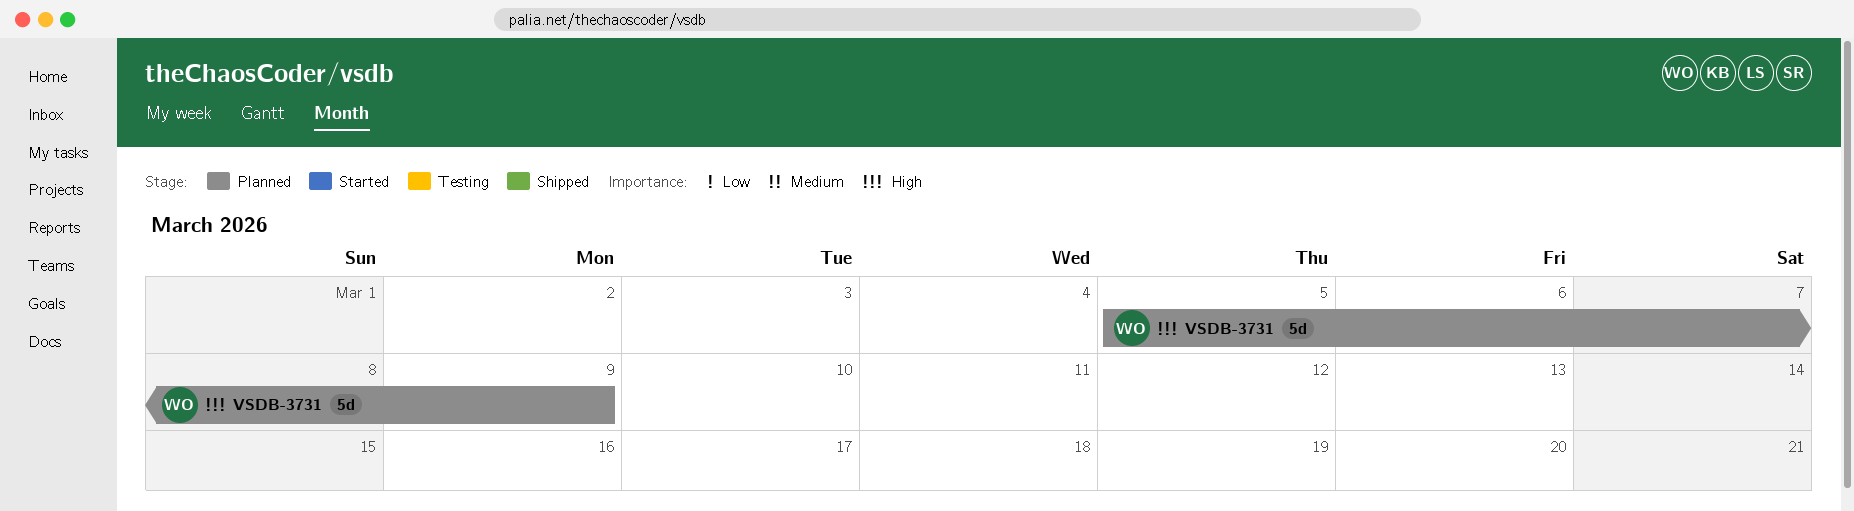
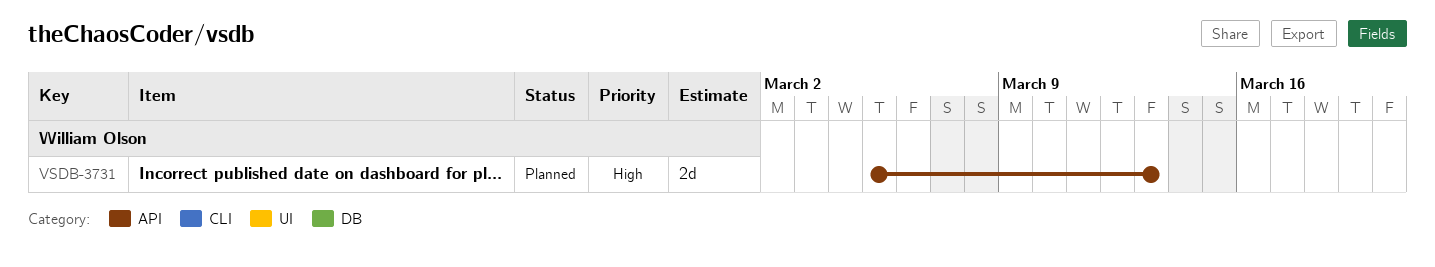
VSDB-3731, estimate: 5d -> 2d
VSDB-3731, due: Mar 9 -> Mar 13

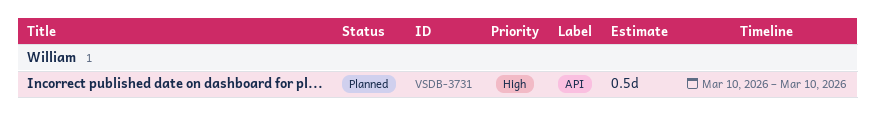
VSDB-3731, estimate: 2d -> 0.5d
VSDB-3731, start: Mar 5 -> Mar 10
VSDB-3731, due: Mar 13 -> Mar 10

